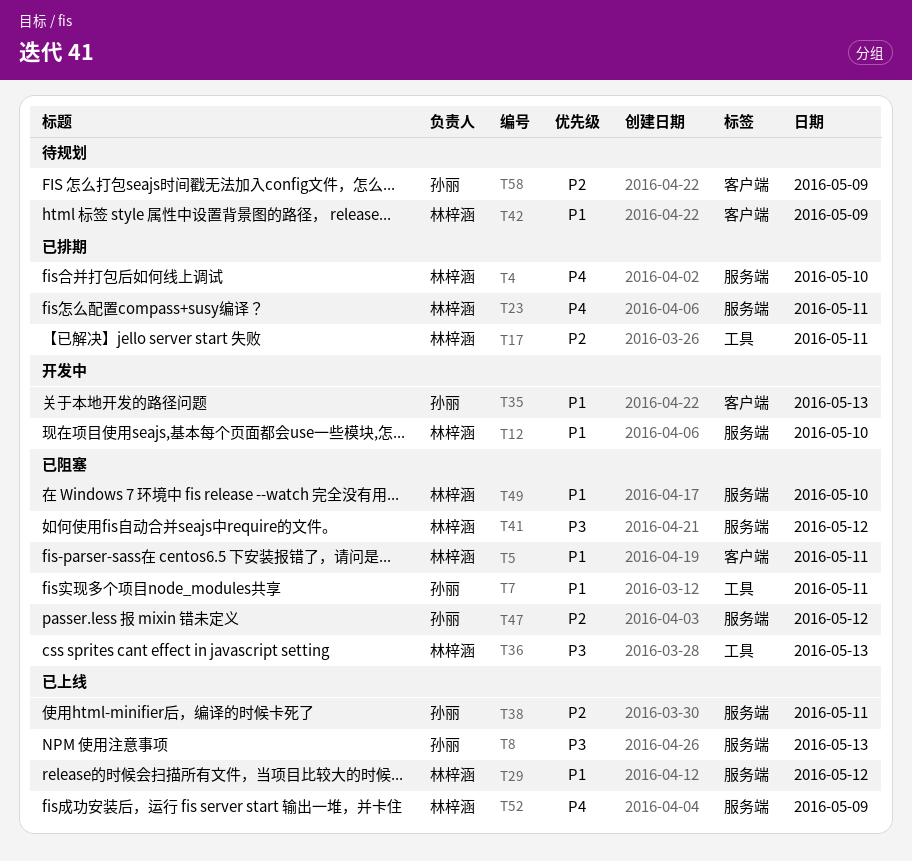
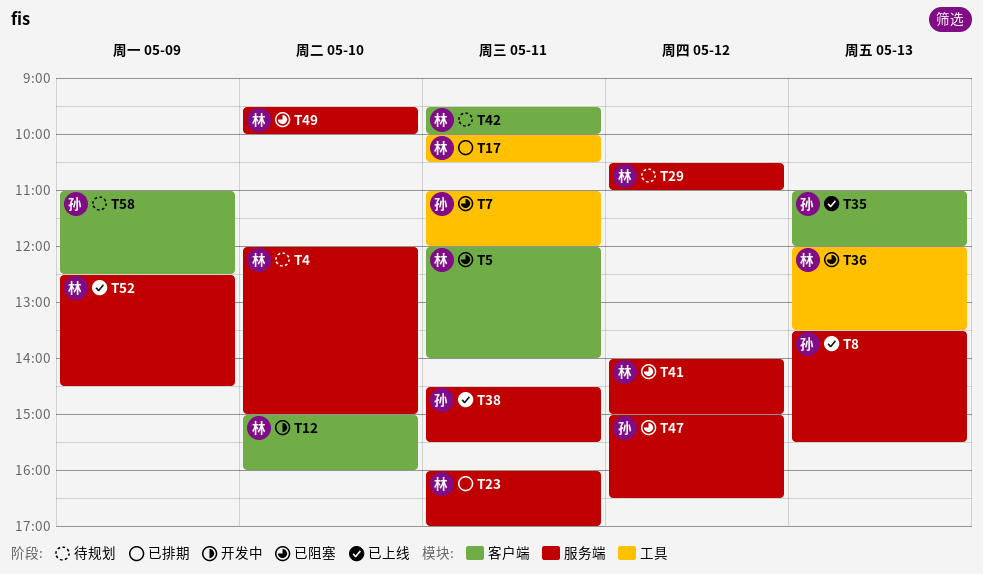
T4, status: 已排期 -> 待规划
T12, label: 服务端 -> 客户端
T29, status: 已上线 -> 待规划
T35, status: 开发中 -> 已上线
T42, day: May 9 -> May 11

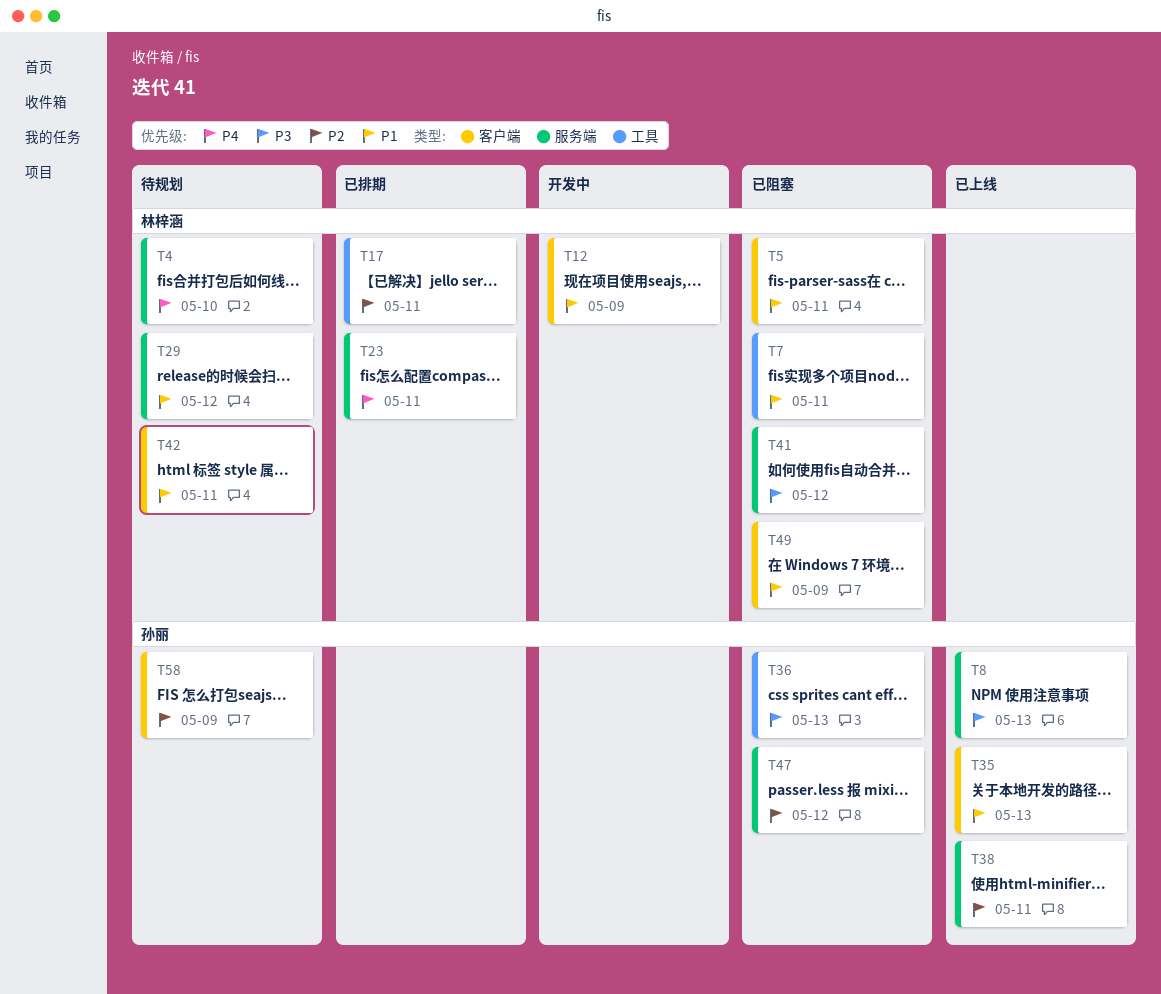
T7, owner: 孙丽 -> 林梓涵
T12, day: May 10 -> May 9
T36, owner: 林梓涵 -> 孙丽
T49, label: 服务端 -> 客户端
T49, day: May 10 -> May 9
T52: present -> none

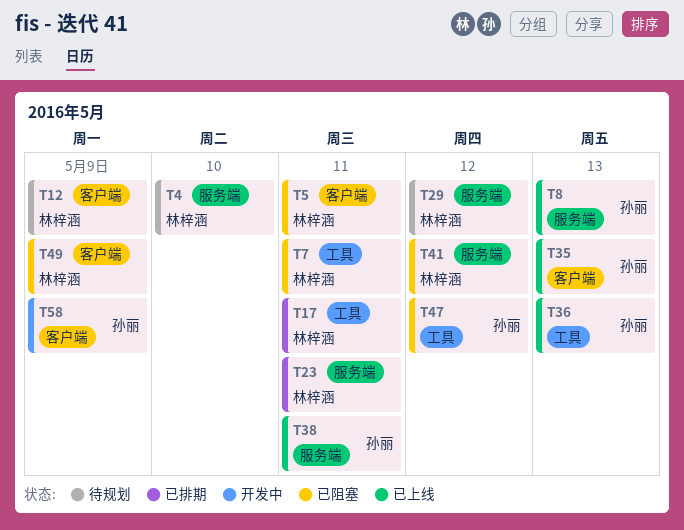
T12, status: 开发中 -> 待规划
T36, status: 已阻塞 -> 已上线
T42: present -> none
T47, label: 服务端 -> 工具
T58, status: 待规划 -> 开发中

